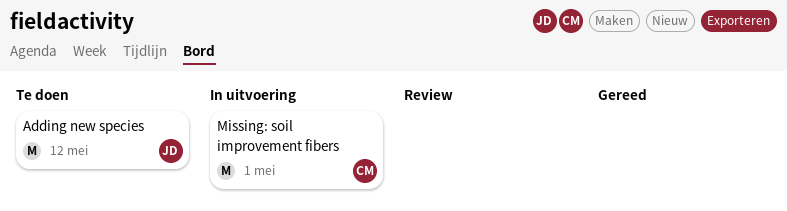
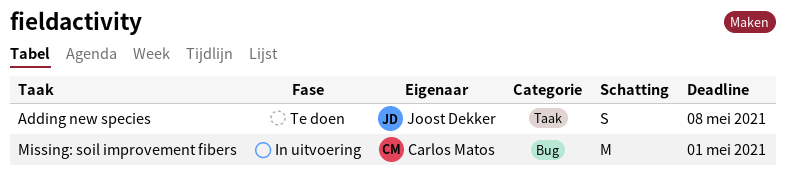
Adding new species, estimate: M -> S
Adding new species, due: May 12 -> May 8

